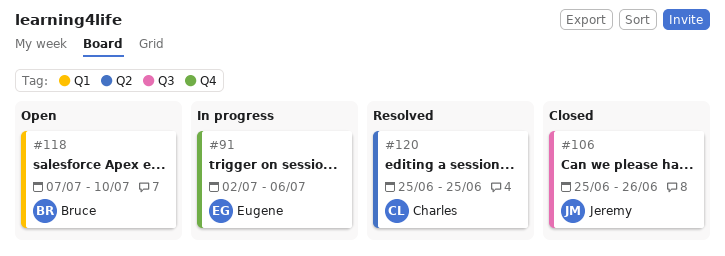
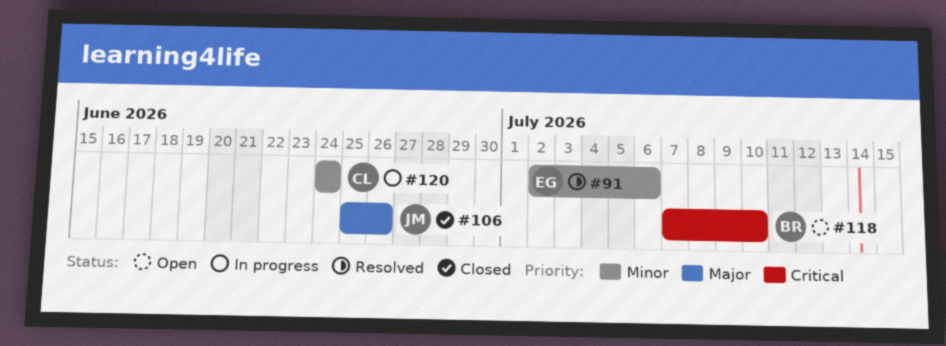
#91, status: In progress -> Resolved
#120, status: Resolved -> In progress
#120, start: Jun 25 -> Jun 24
#120, due: Jun 25 -> Jun 24

